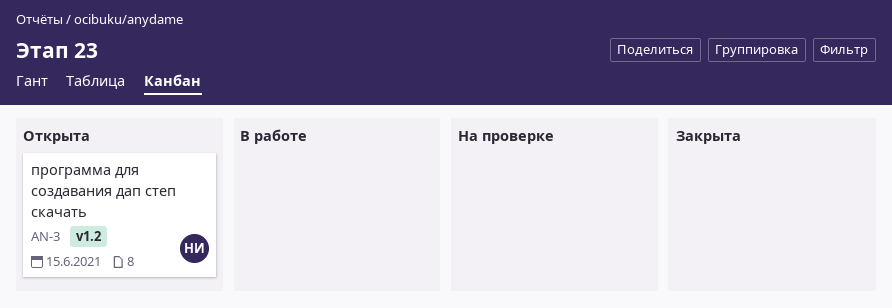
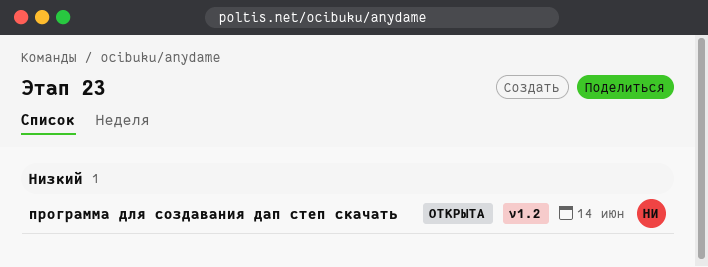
программа для создавания дап степ скачать, due: Jun 15 -> Jun 14

